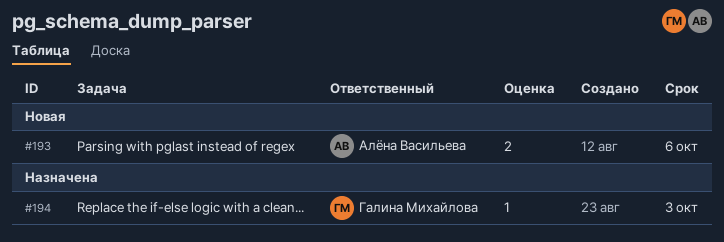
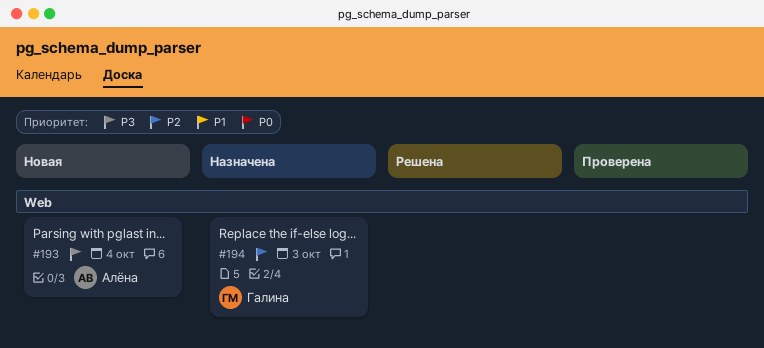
#193, due: Oct 6 -> Oct 4

